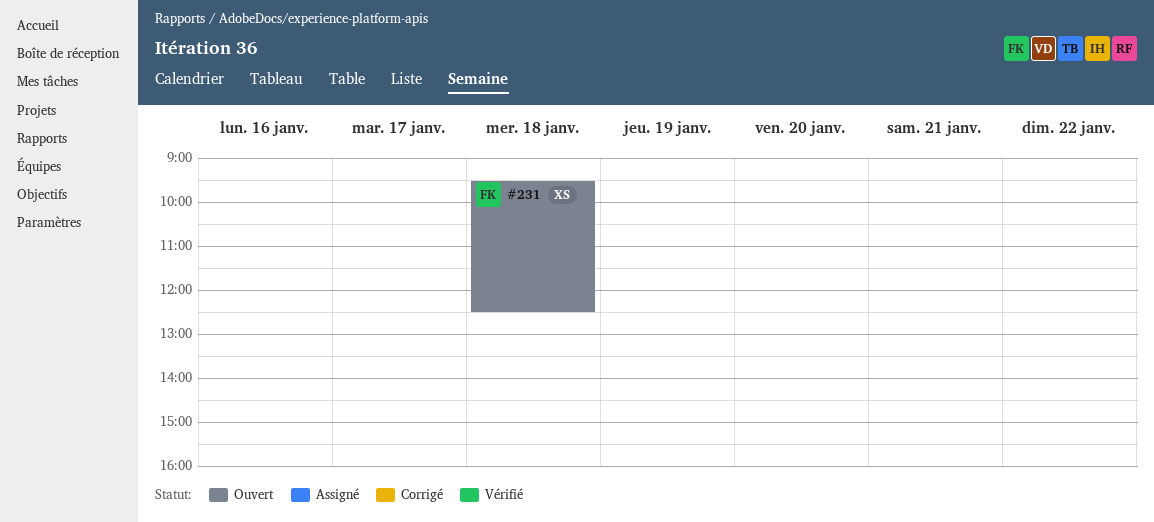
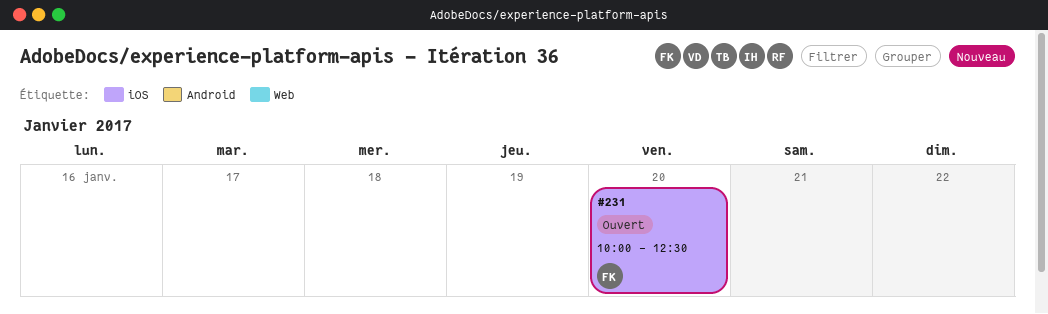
#231, day: Jan 18 -> Jan 20
#231, begins: 09:30 -> 10:00

